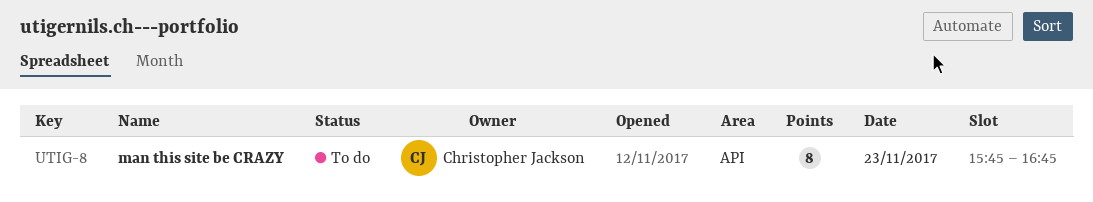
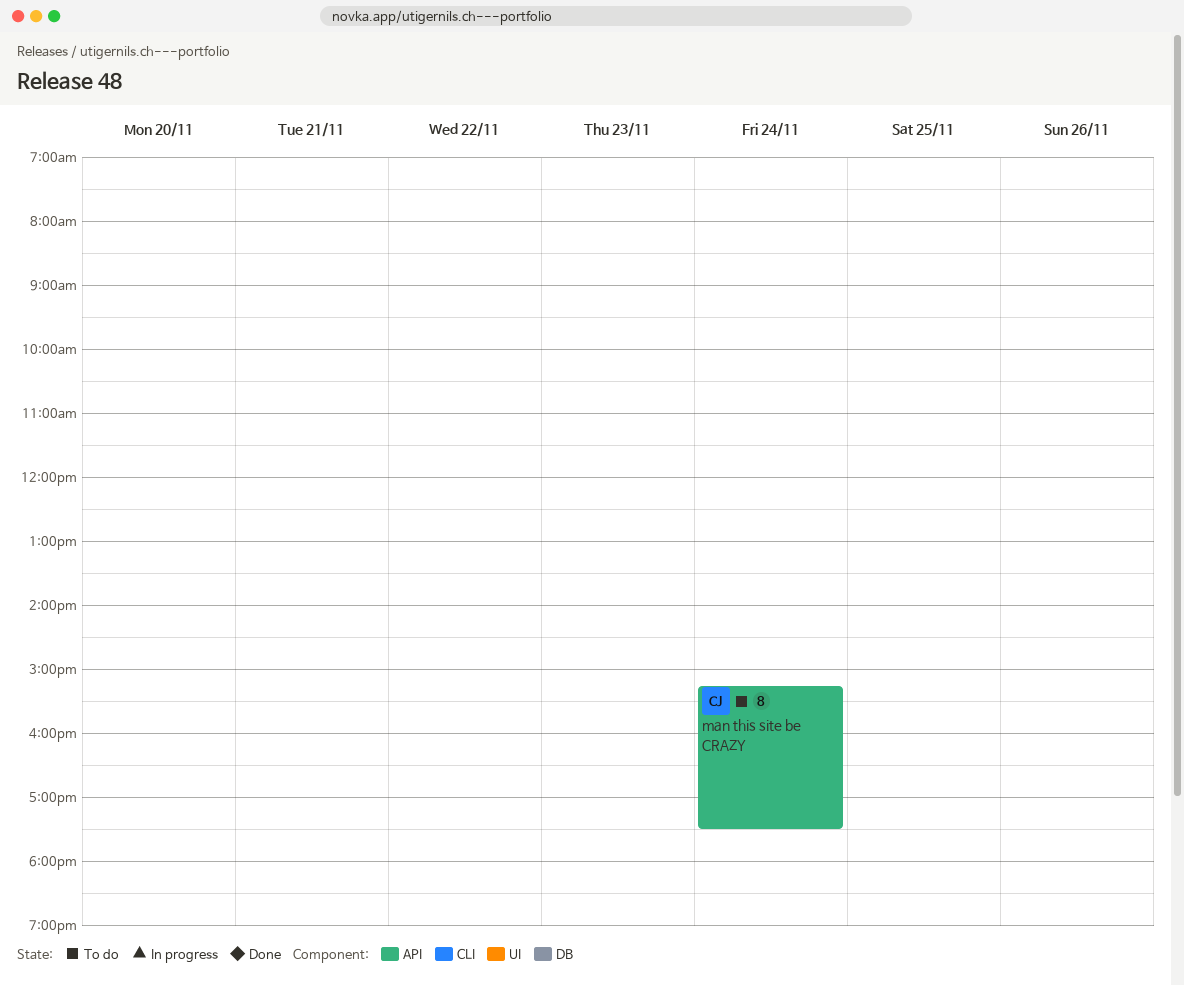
man this site be CRAZY, day: Nov 23 -> Nov 24
man this site be CRAZY, begins: 15:45 -> 15:15
man this site be CRAZY, ends: 16:45 -> 17:30

